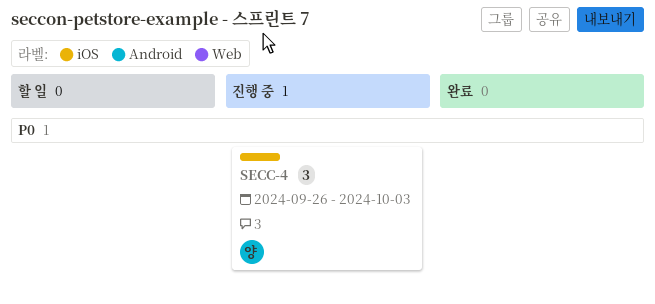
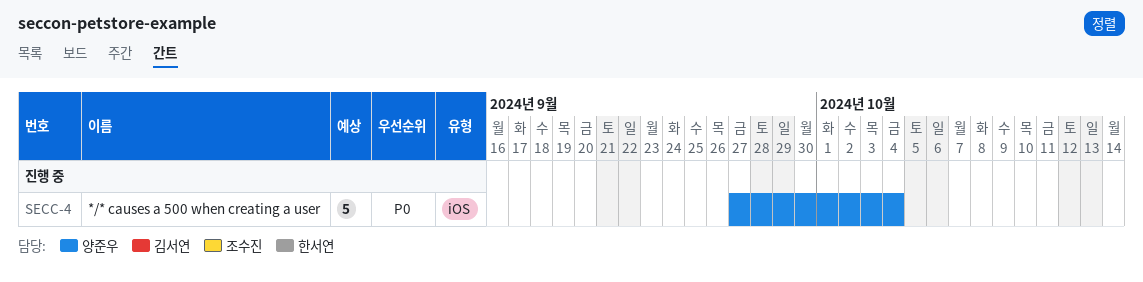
SECC-4, estimate: 3 -> 5
SECC-4, start: Sep 26 -> Sep 27
SECC-4, due: Oct 3 -> Oct 4

